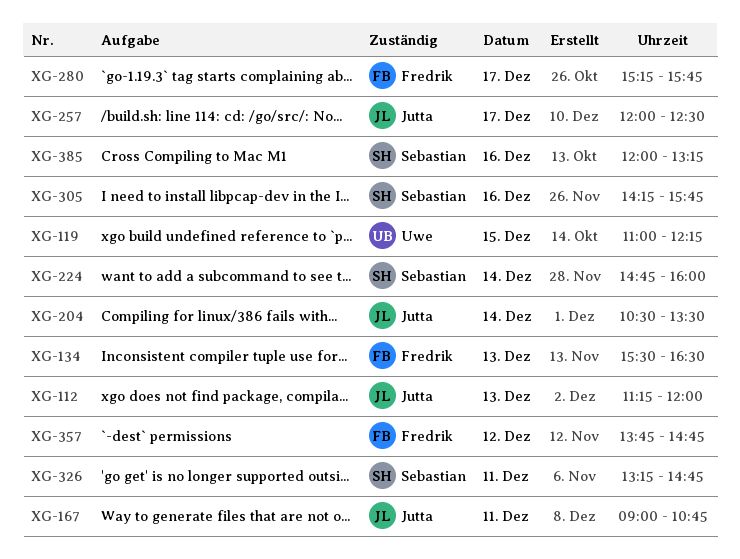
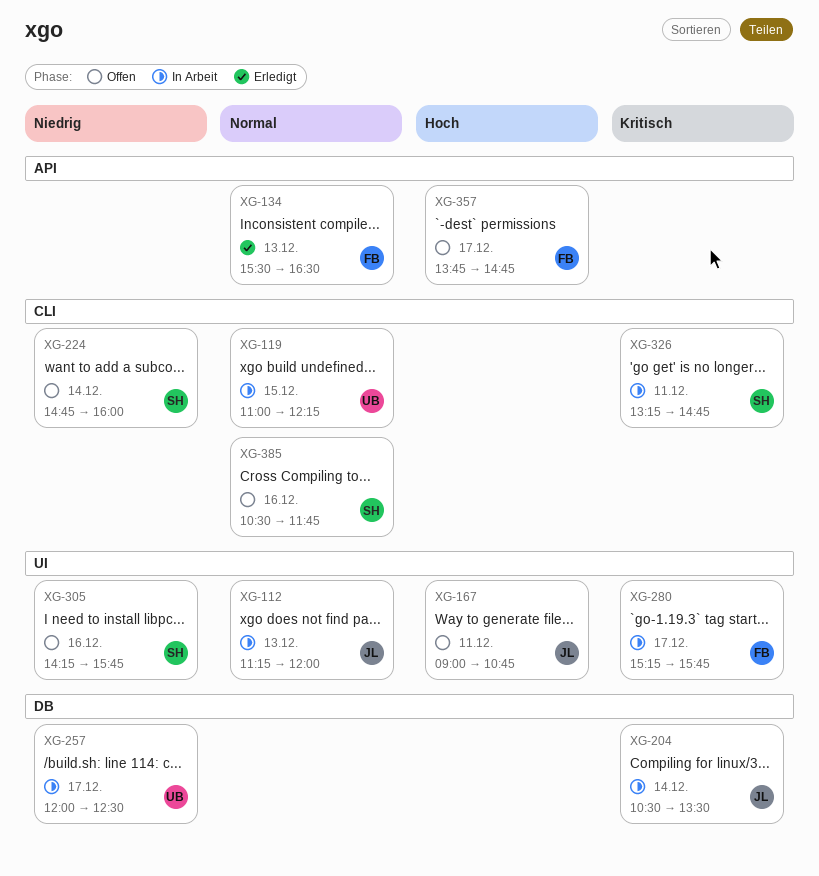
XG-257, owner: Jutta -> Uwe
XG-357, day: Dec 12 -> Dec 17
XG-385, begins: 12:00 -> 10:30
XG-385, ends: 13:15 -> 11:45

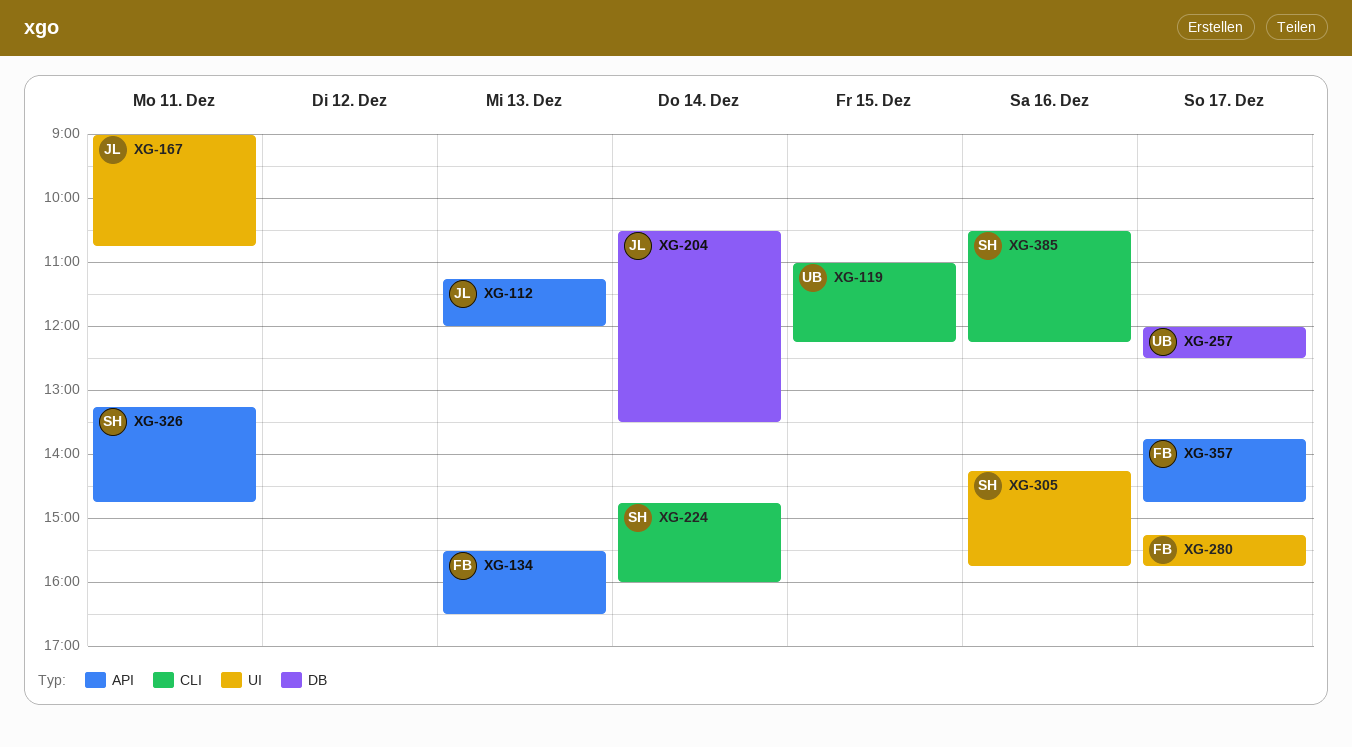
XG-112, label: UI -> API
XG-326, label: CLI -> API
XG-385, ends: 11:45 -> 12:15

